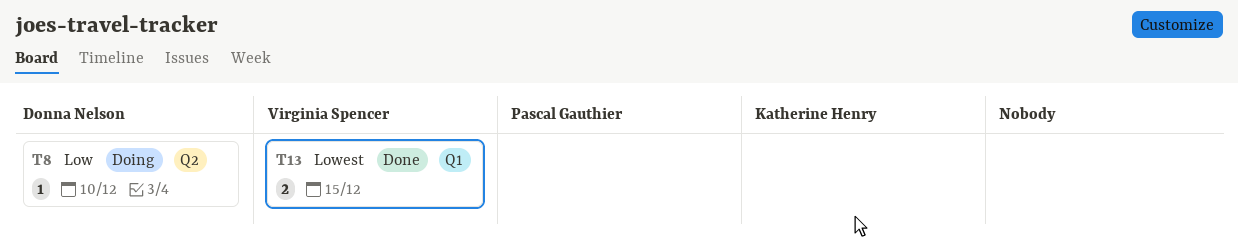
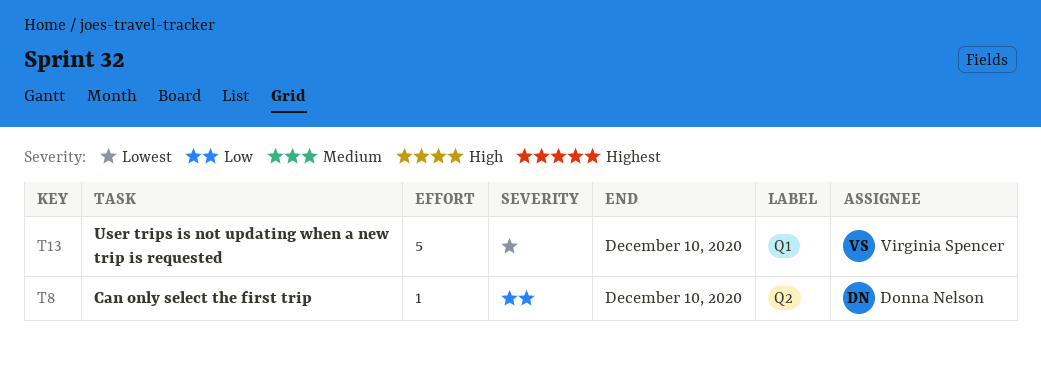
T13, estimate: 2 -> 5
T13, due: Dec 15 -> Dec 10

